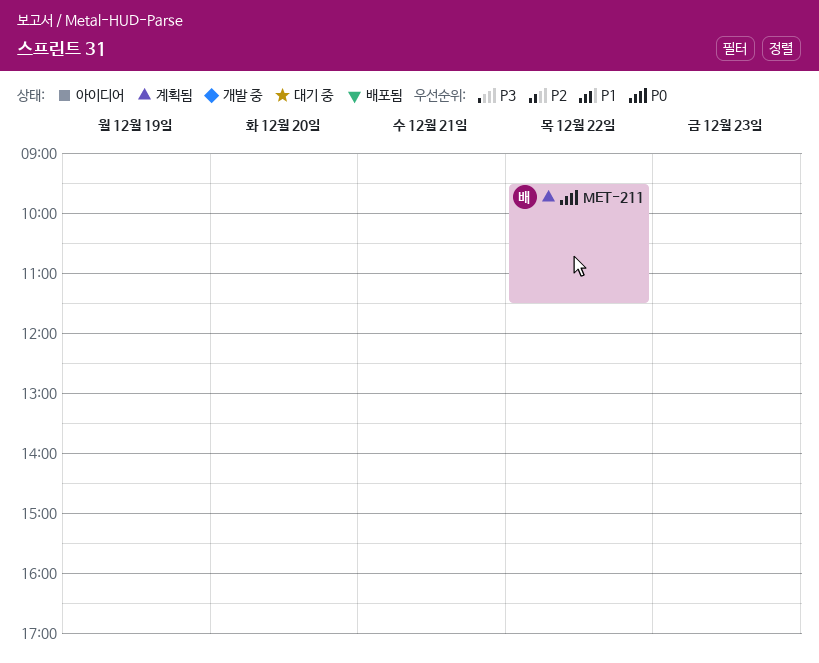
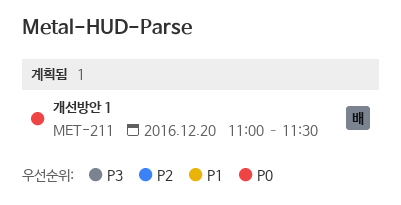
MET-211, day: Dec 22 -> Dec 20
MET-211, begins: 09:30 -> 11:00

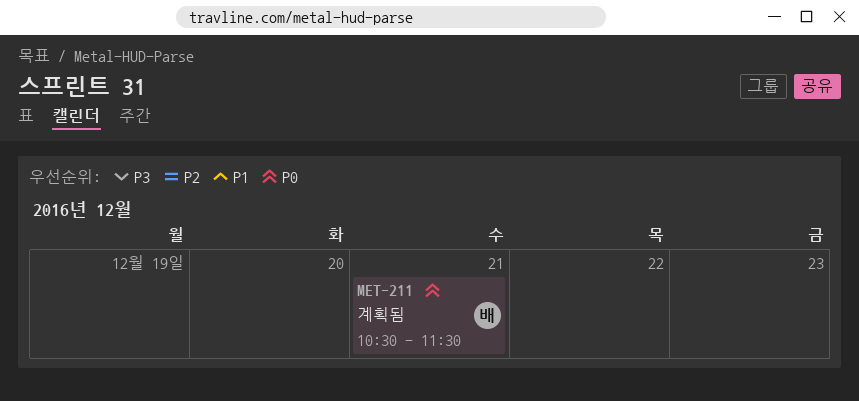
MET-211, day: Dec 20 -> Dec 21
MET-211, begins: 11:00 -> 10:30

